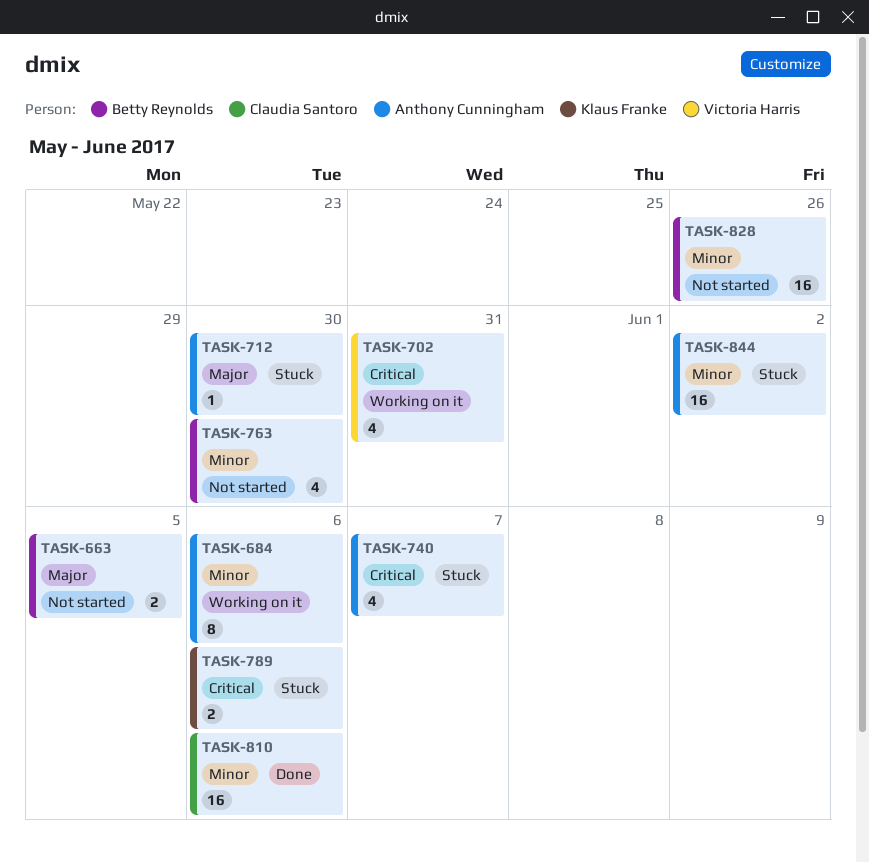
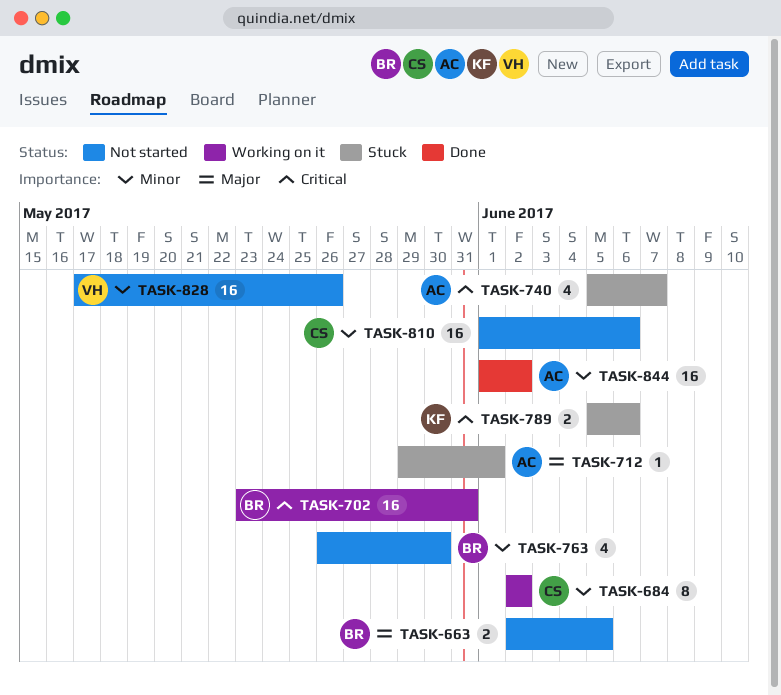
TASK-684, owner: Anthony Cunningham -> Claudia Santoro
TASK-684, due: Jun 6 -> Jun 2
TASK-702, owner: Victoria Harris -> Betty Reynolds
TASK-702, estimate: 4 -> 16
TASK-712, due: May 30 -> Jun 1
TASK-810, status: Done -> Not started
TASK-828, owner: Betty Reynolds -> Victoria Harris
TASK-844, status: Stuck -> Done

